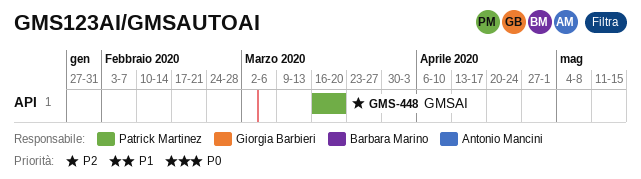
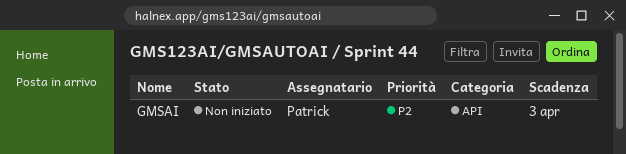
GMSAI, due: Mar 20 -> Apr 3

